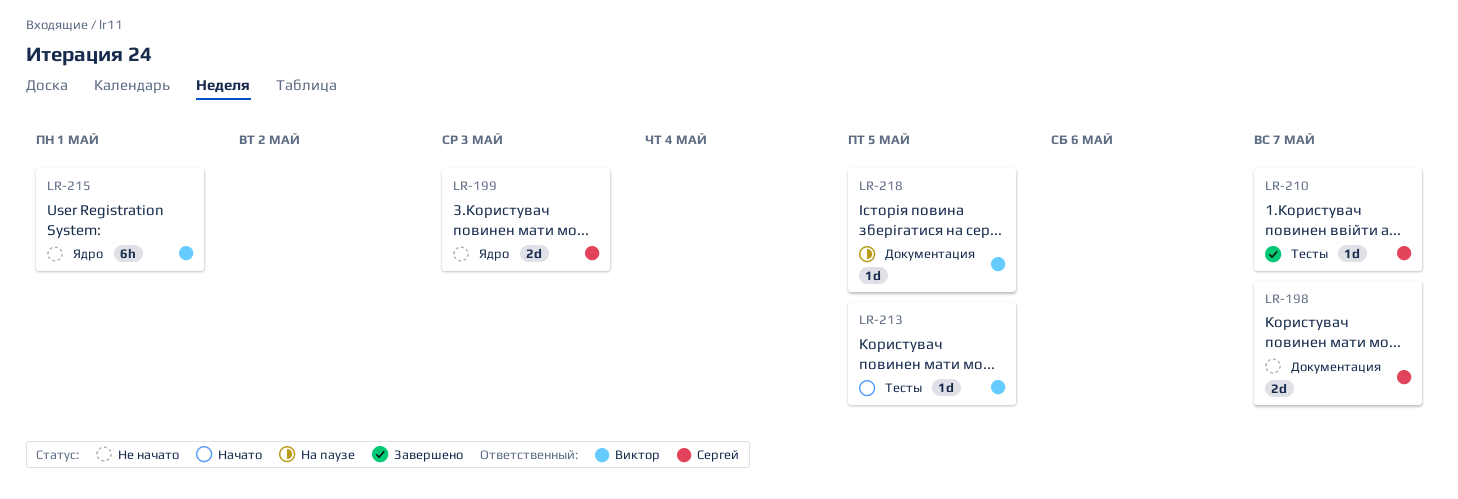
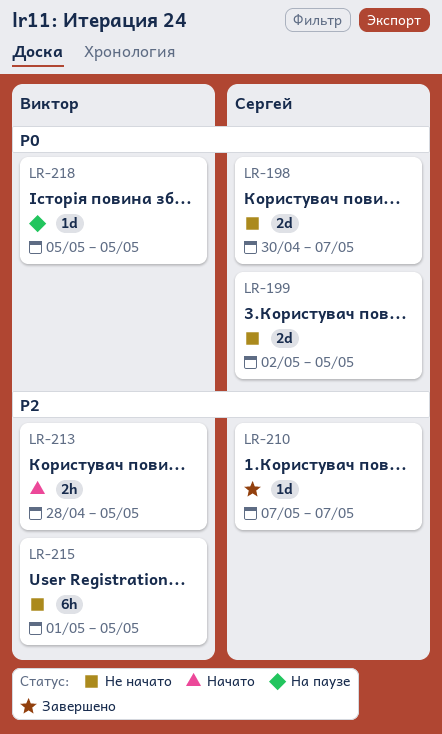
LR-199, due: May 3 -> May 5
LR-213, estimate: 1d -> 2h
LR-215, due: May 1 -> May 5

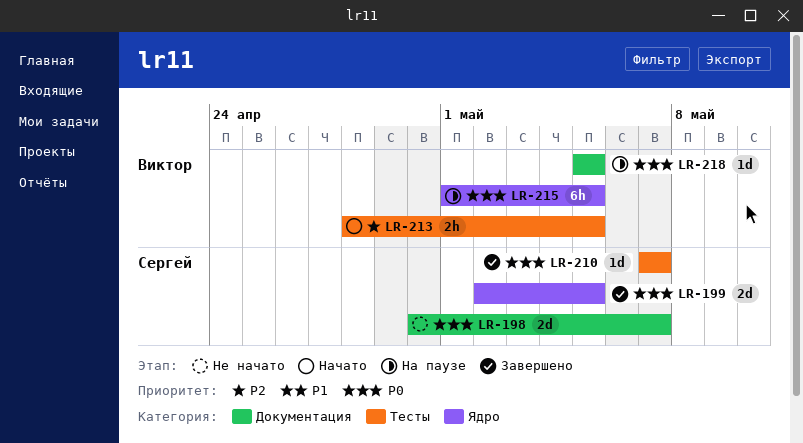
LR-199, status: Не начато -> Завершено
LR-210, priority: P2 -> P0
LR-215, status: Не начато -> На паузе
LR-215, priority: P2 -> P0

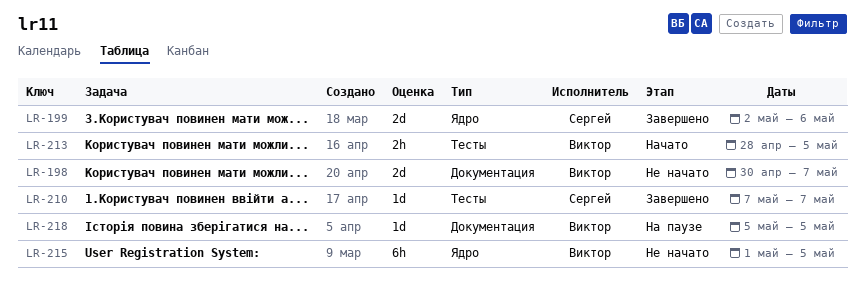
LR-198, owner: Сергей -> Виктор
LR-199, due: May 5 -> May 6
LR-215, status: На паузе -> Не начато

